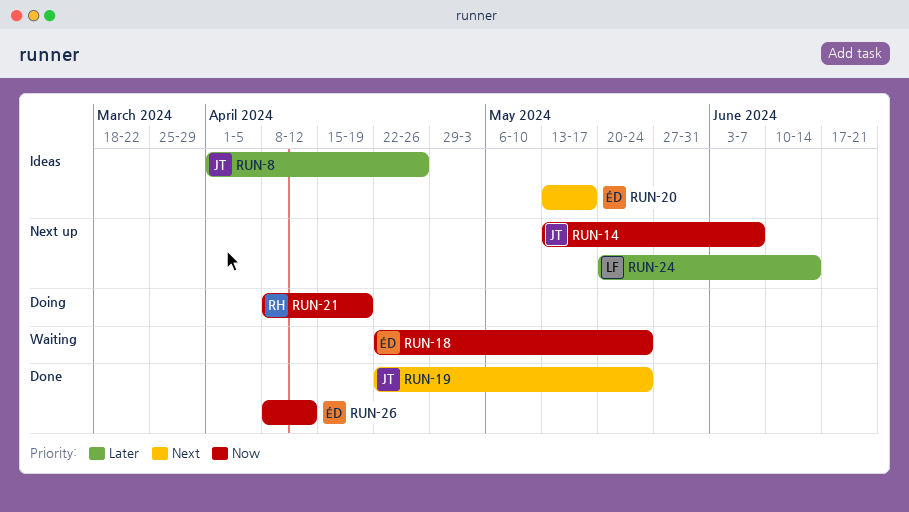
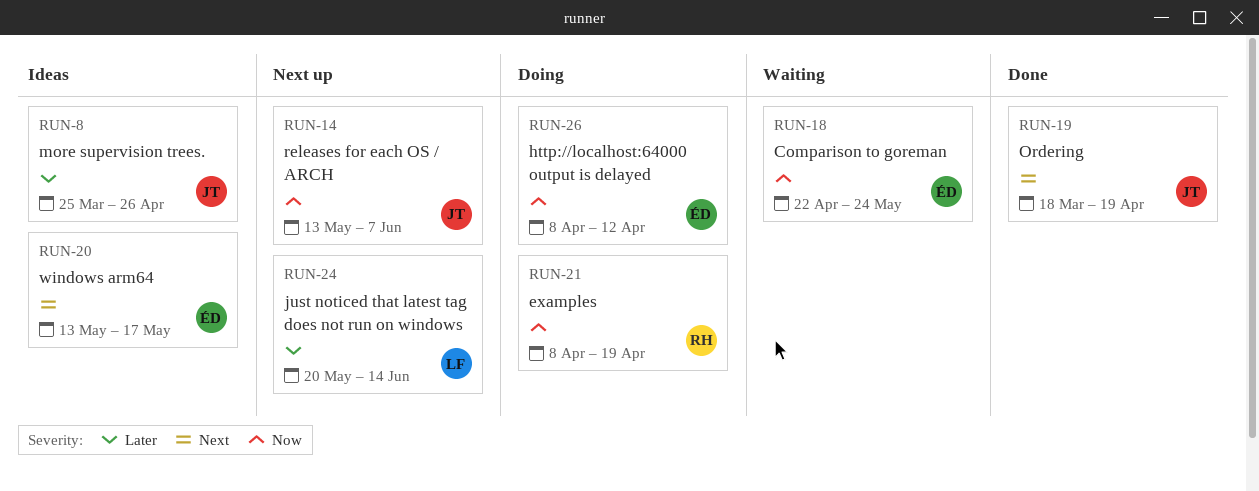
RUN-8, start: Apr 1 -> Mar 25
RUN-19, start: Apr 22 -> Mar 18
RUN-19, due: May 24 -> Apr 19
RUN-26, status: Done -> Doing

